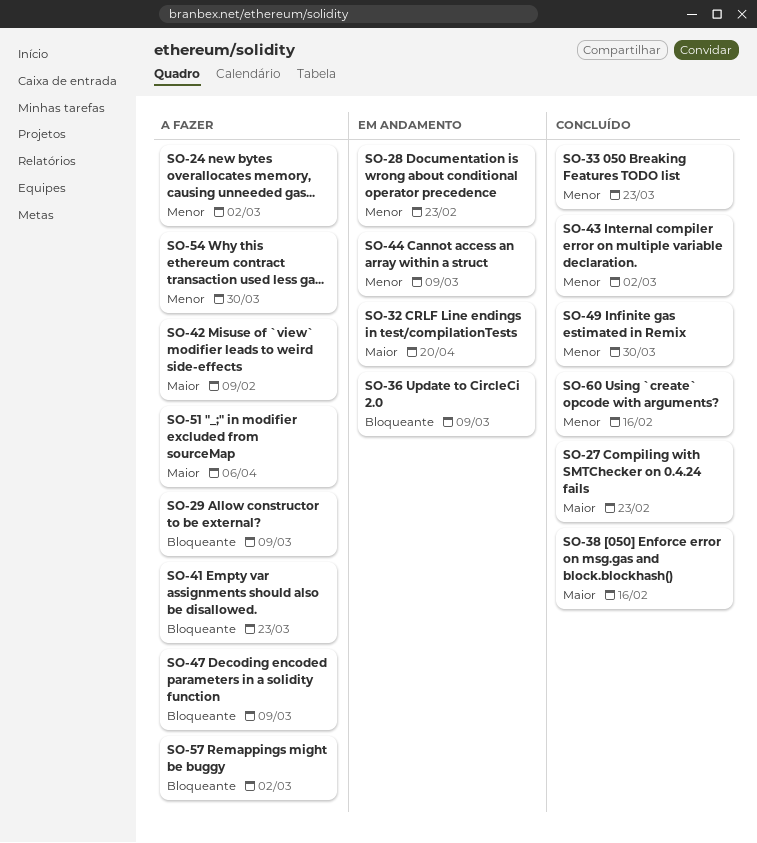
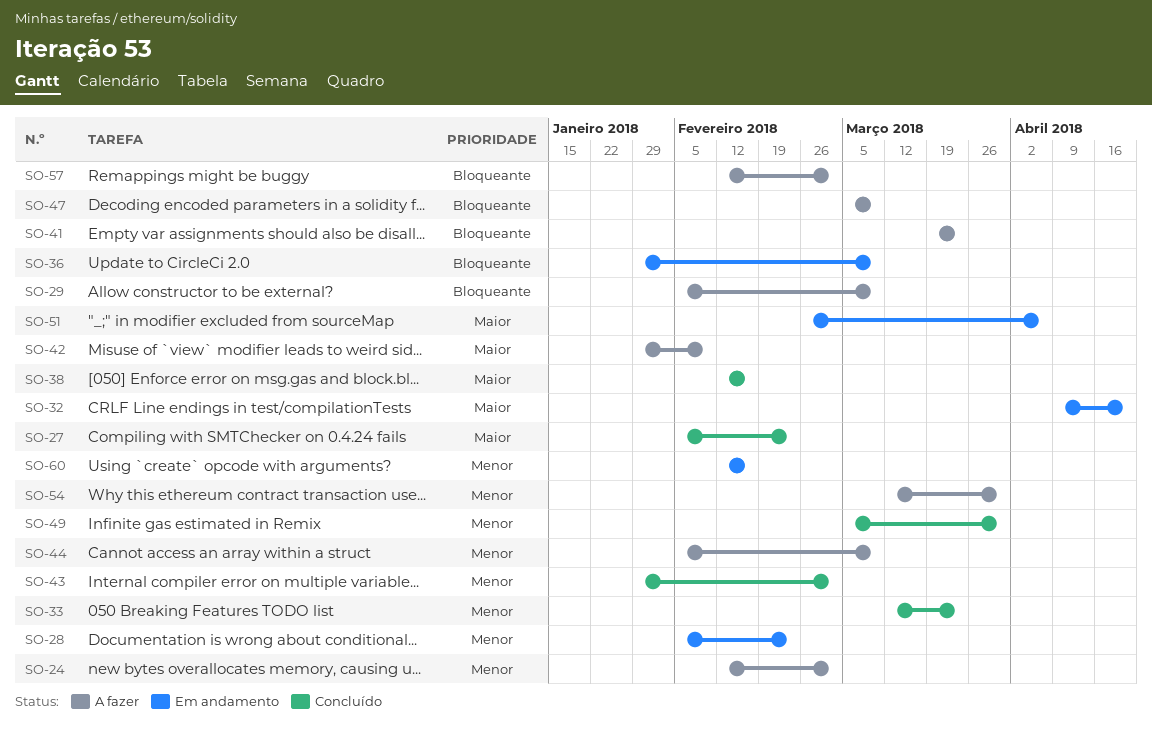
SO-44, status: Em andamento -> A fazer
SO-51, status: A fazer -> Em andamento
SO-60, status: Concluído -> Em andamento

